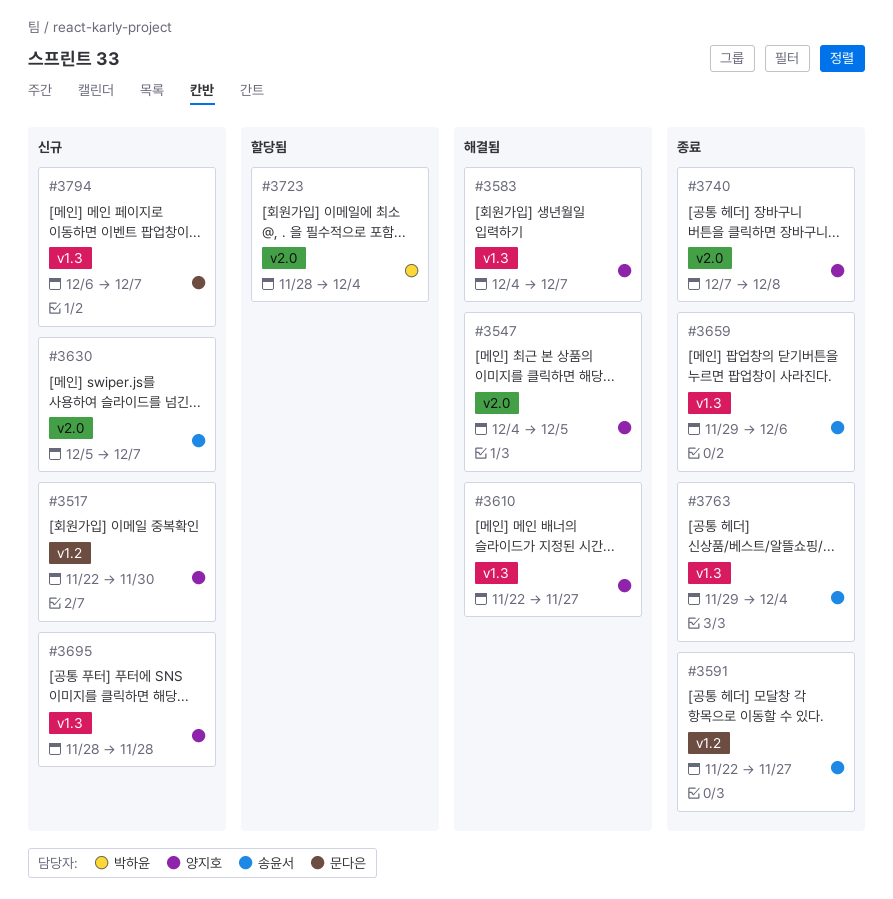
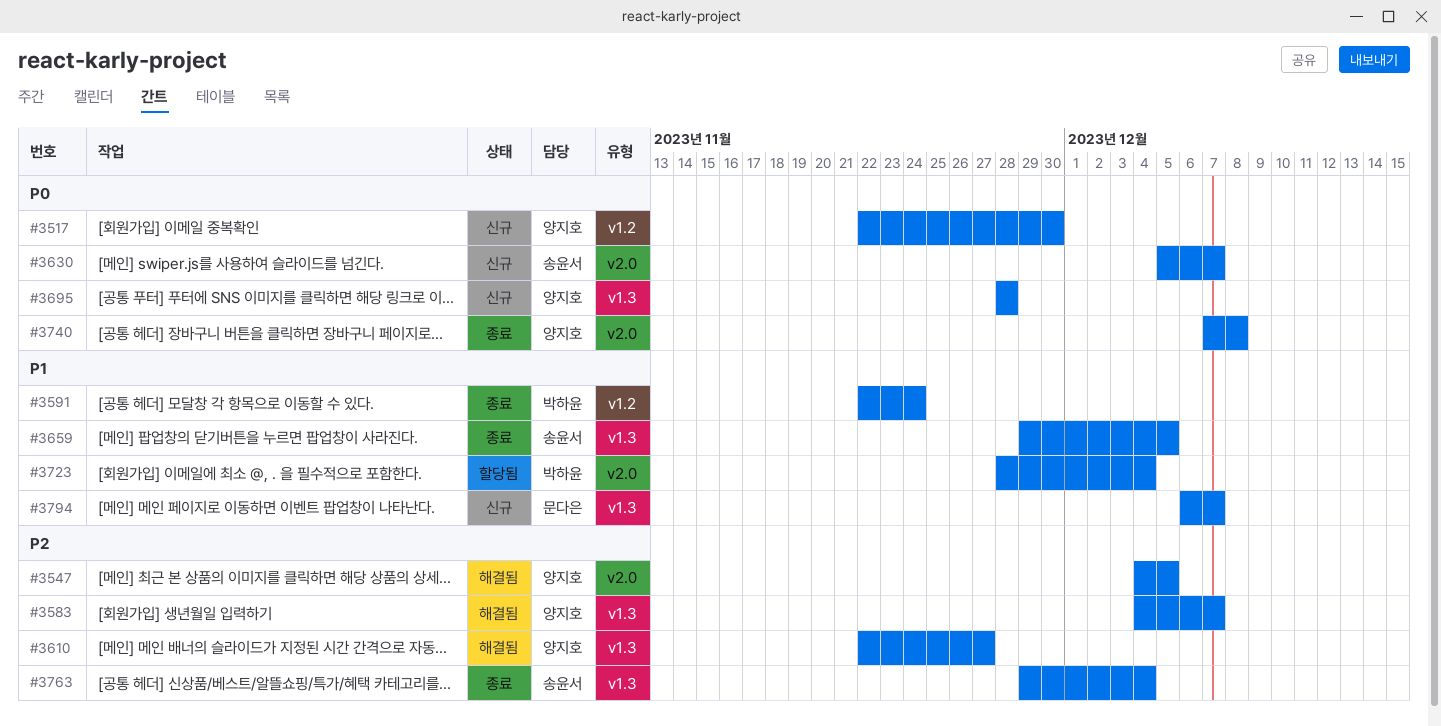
#3591, owner: 송윤서 -> 박하윤
#3591, due: Nov 27 -> Nov 24
#3659, due: Dec 6 -> Dec 5

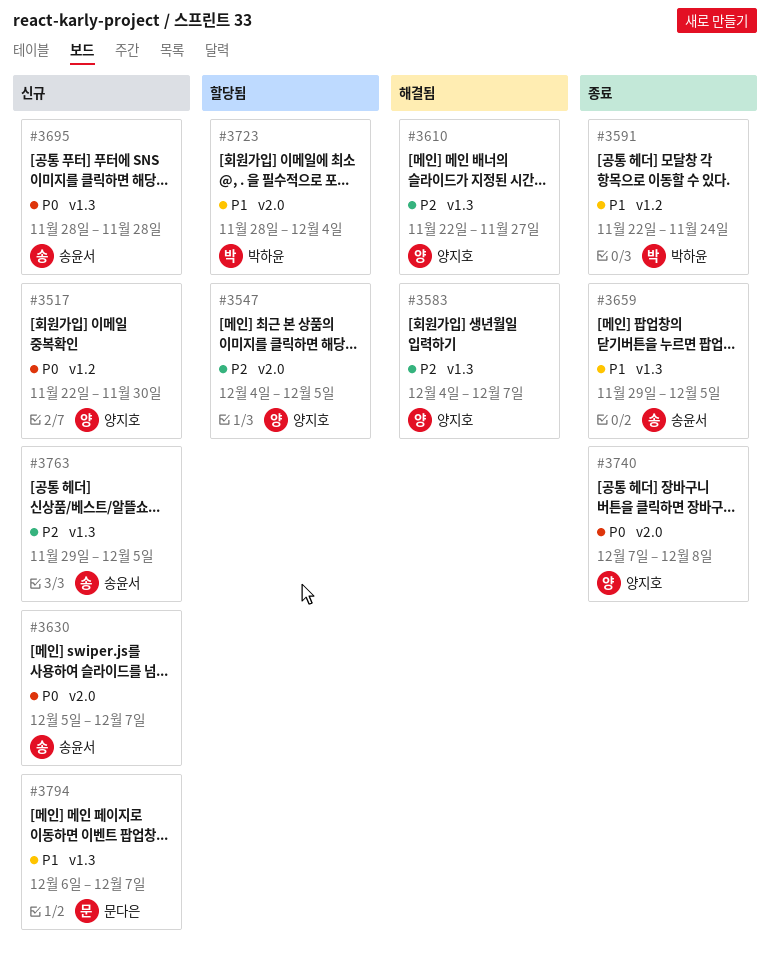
#3547, status: 해결됨 -> 할당됨
#3695, owner: 양지호 -> 송윤서
#3763, status: 종료 -> 신규
#3763, due: Dec 4 -> Dec 5

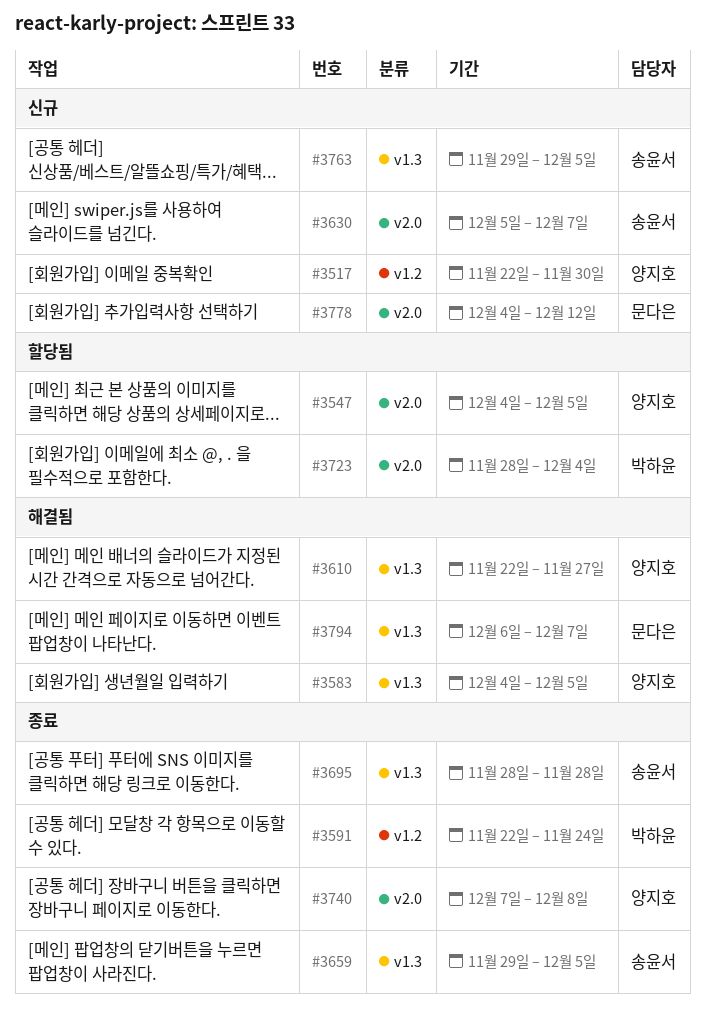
#3583, due: Dec 7 -> Dec 5
#3695, status: 신규 -> 종료
#3778: none -> present
#3794, status: 신규 -> 해결됨

